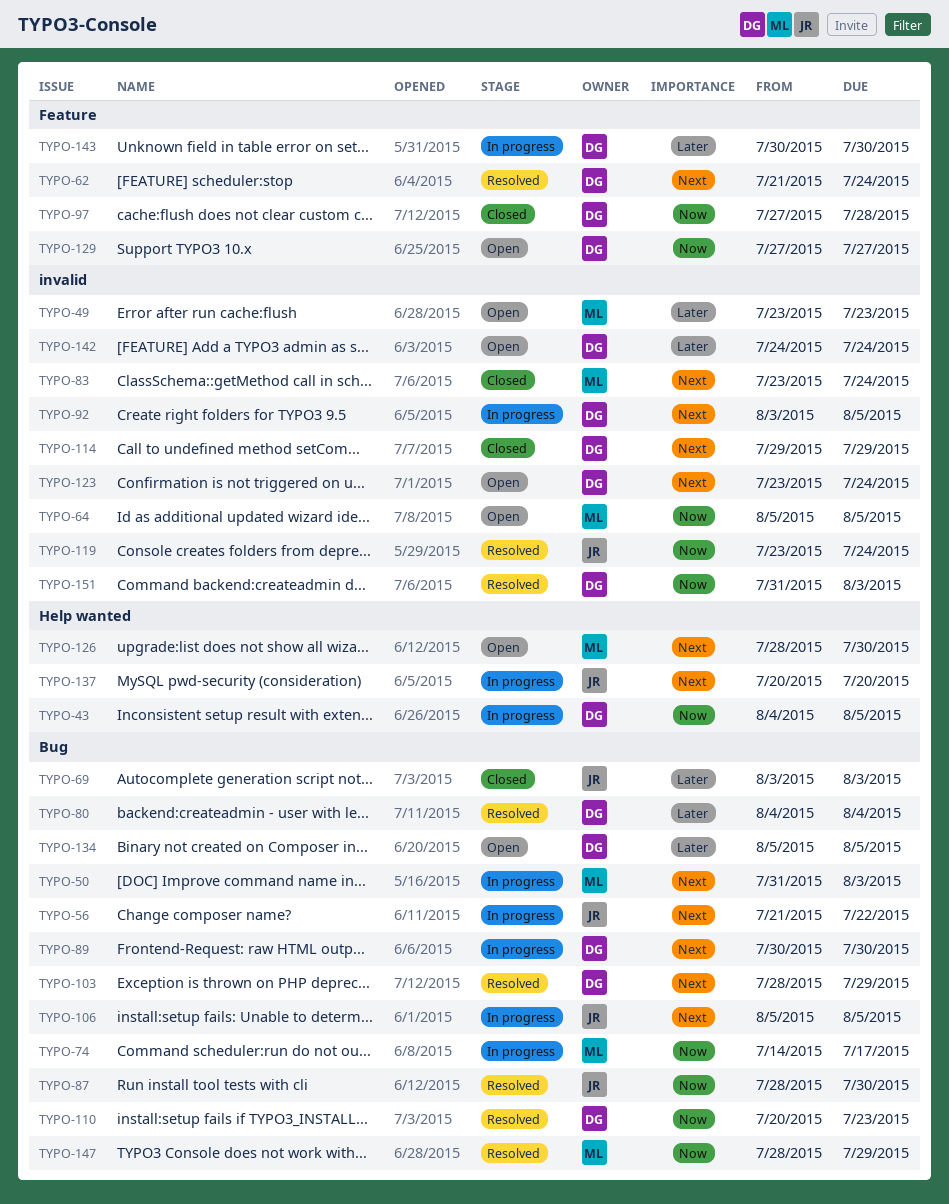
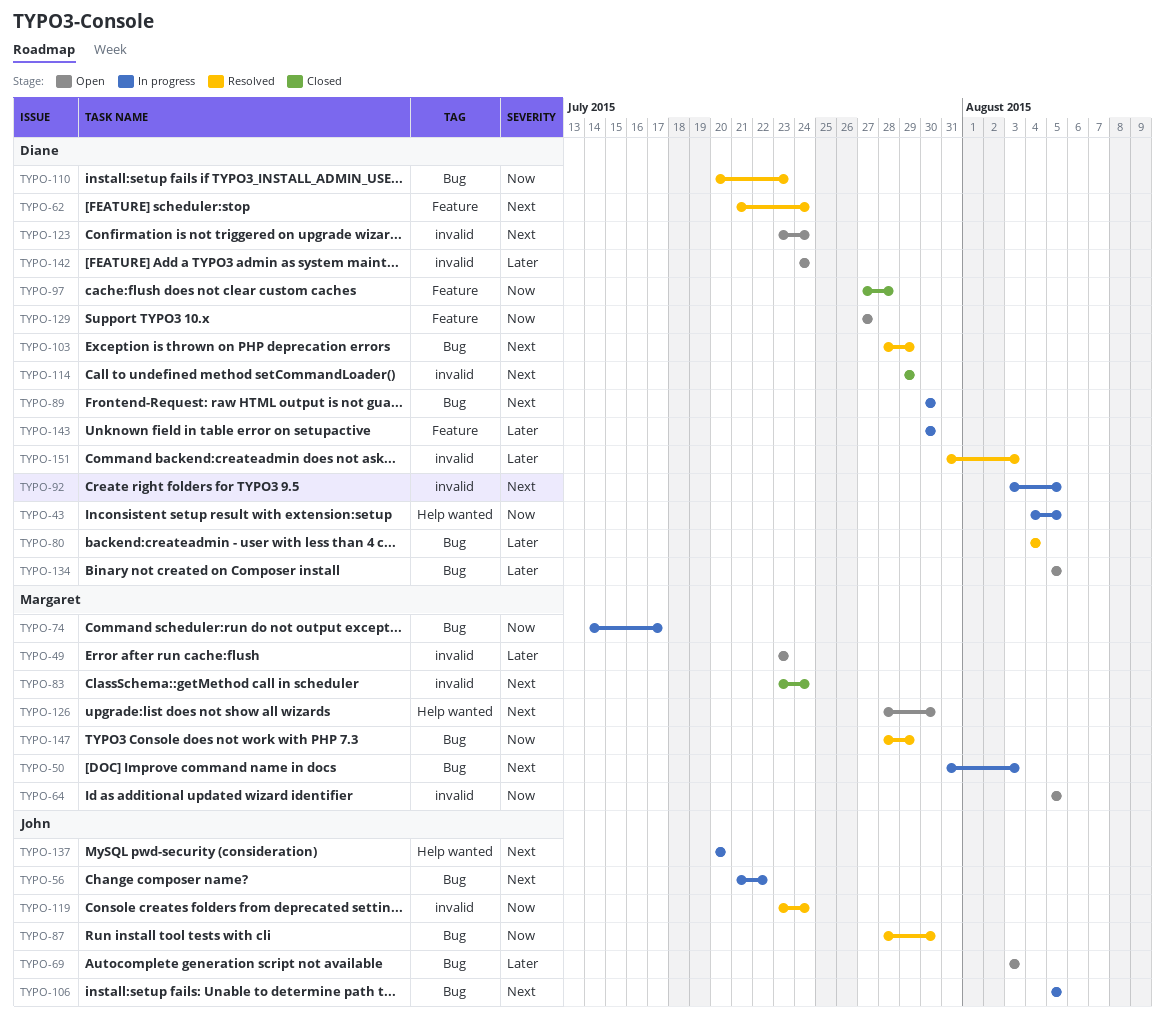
TYPO-69, status: Closed -> Open
TYPO-151, priority: Now -> Later

